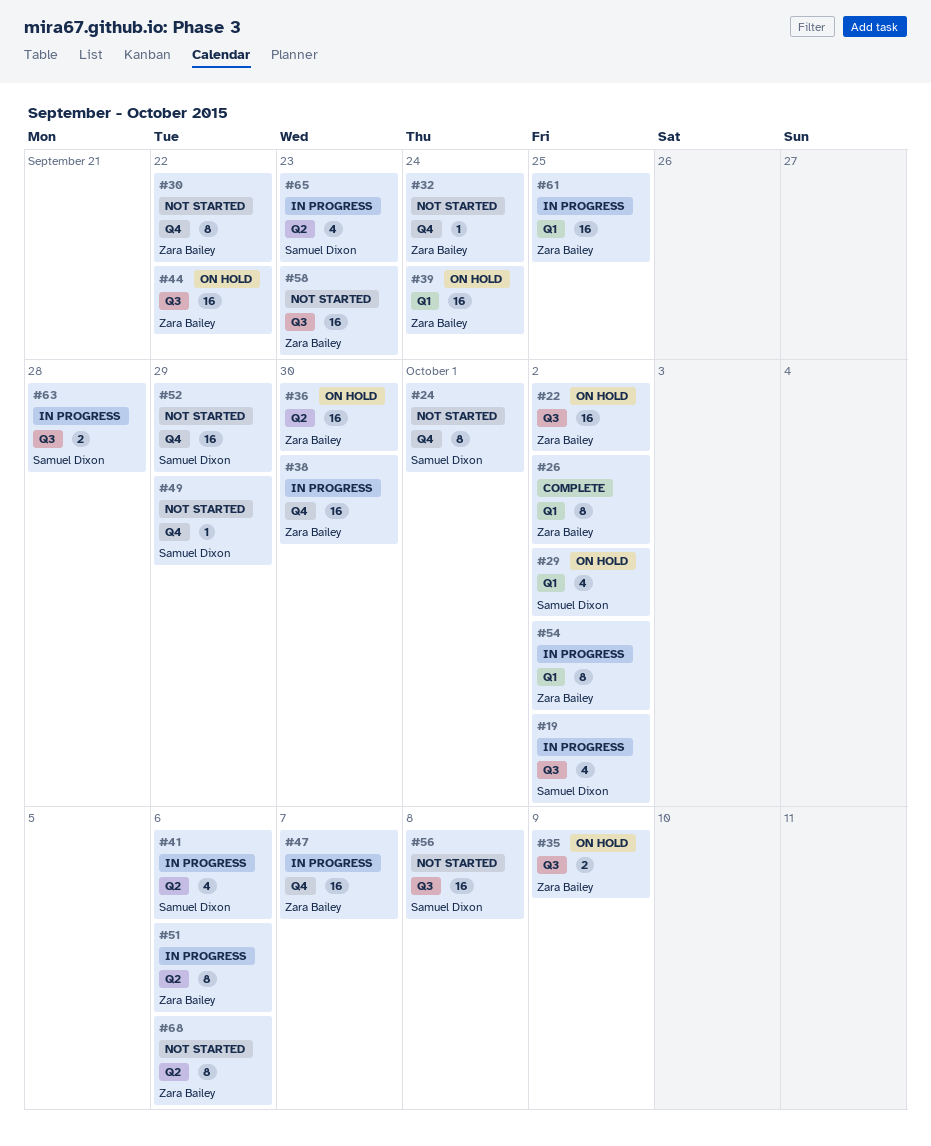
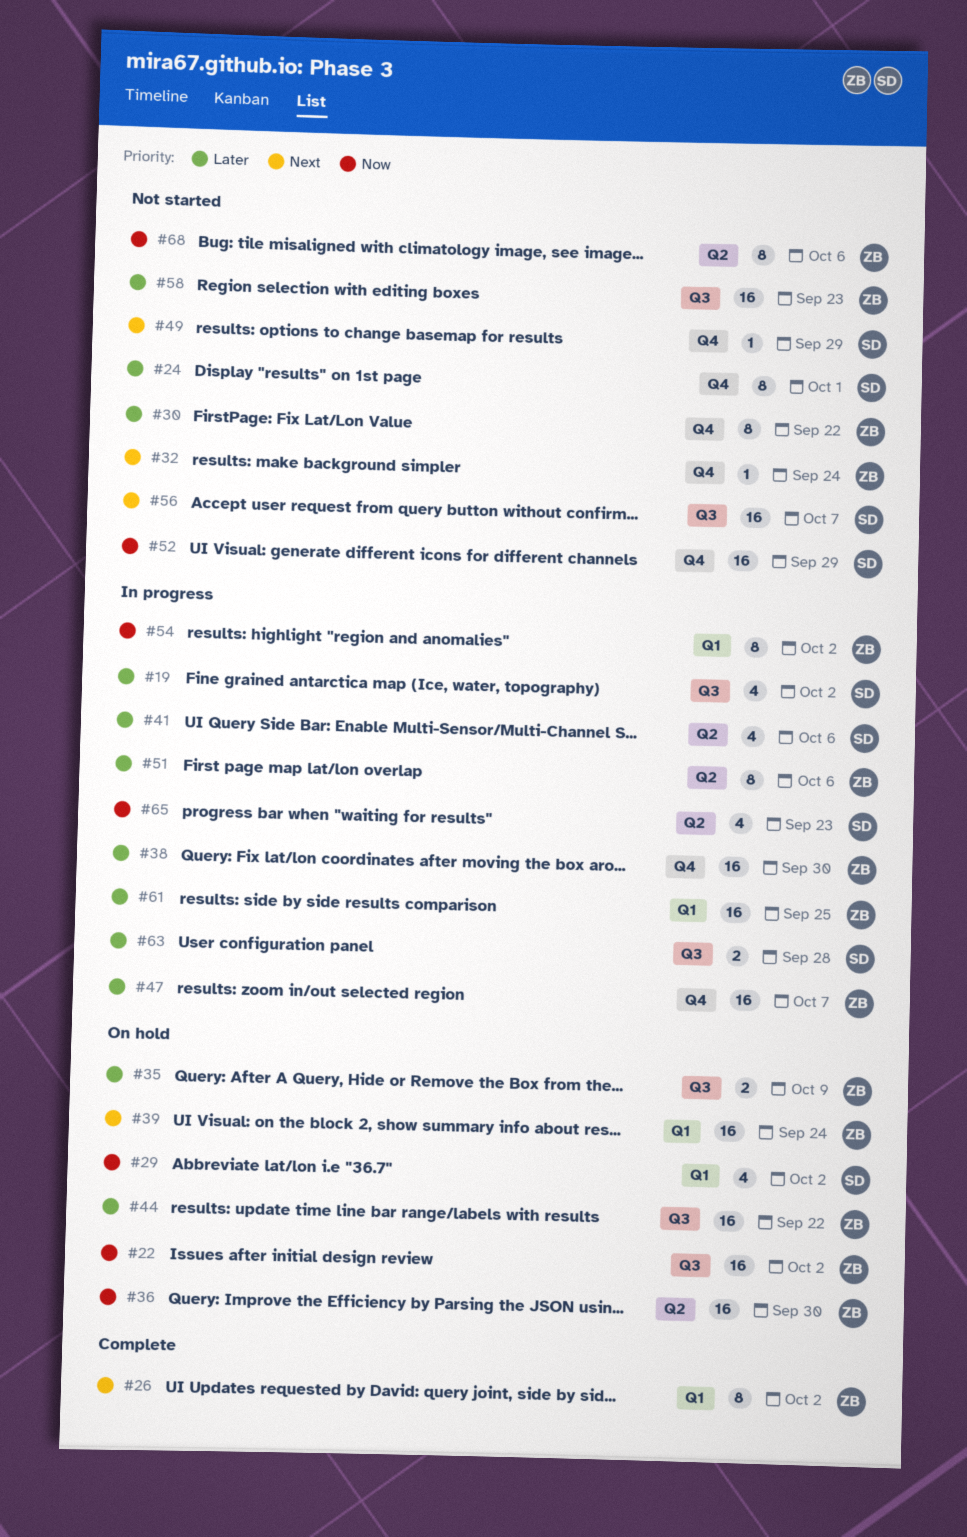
#56, due: Oct 8 -> Oct 7

